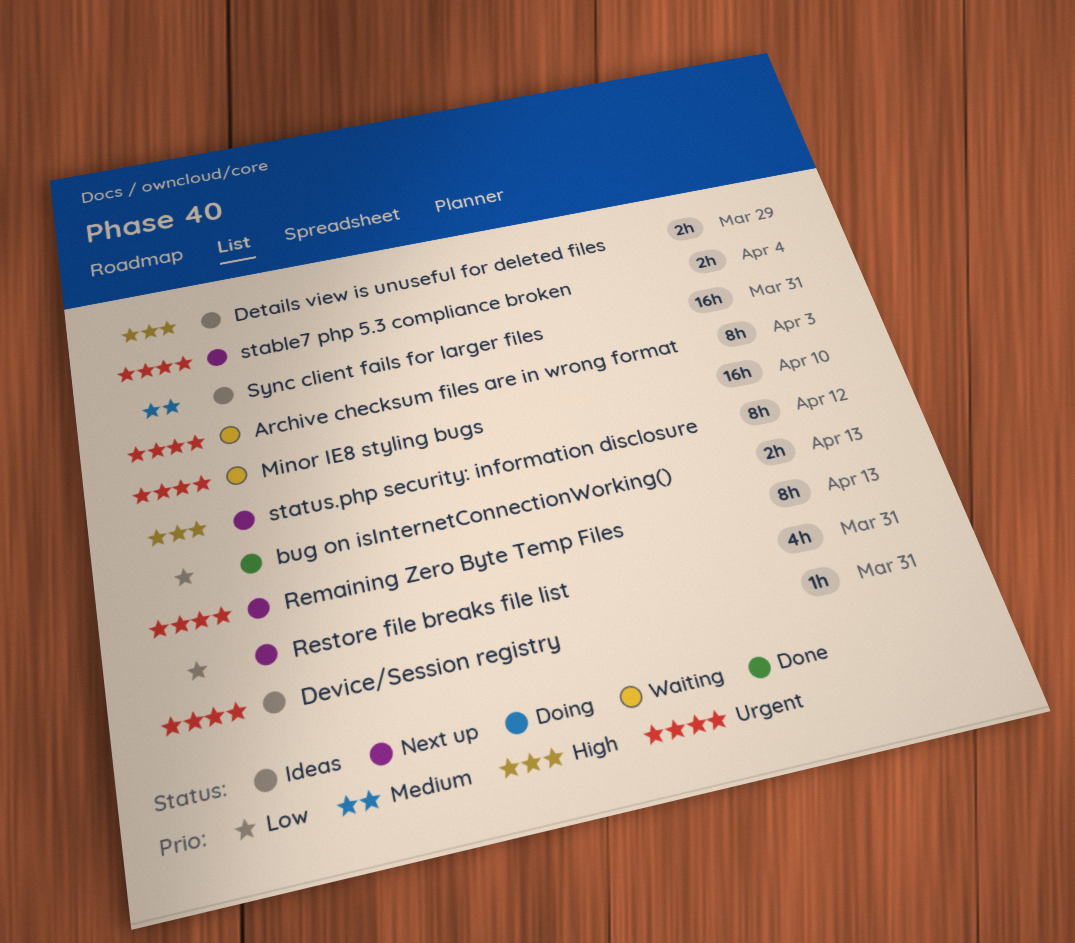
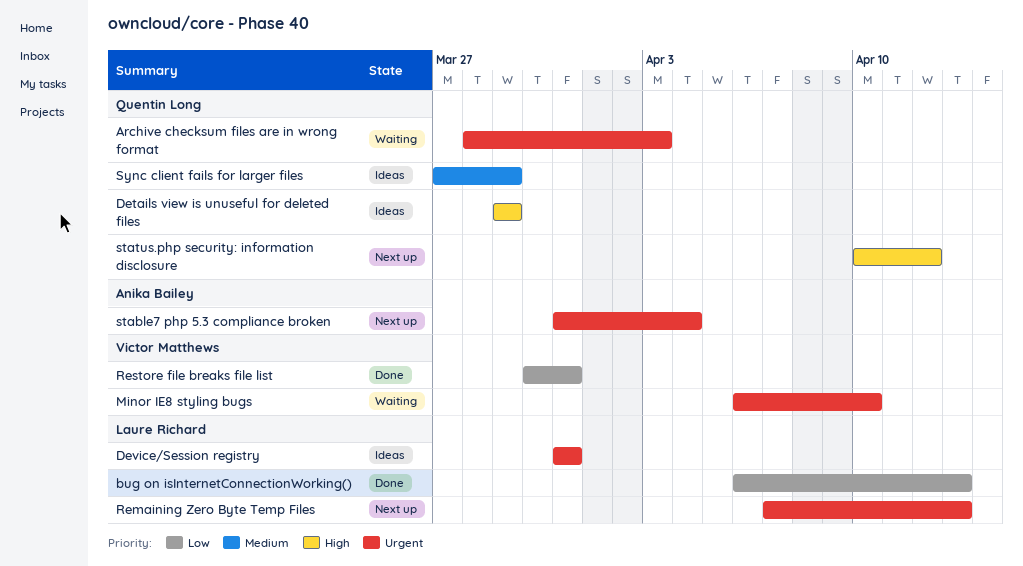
Restore file breaks file list, status: Next up -> Done
Sync client fails for larger files, due: Mar 31 -> Mar 29

